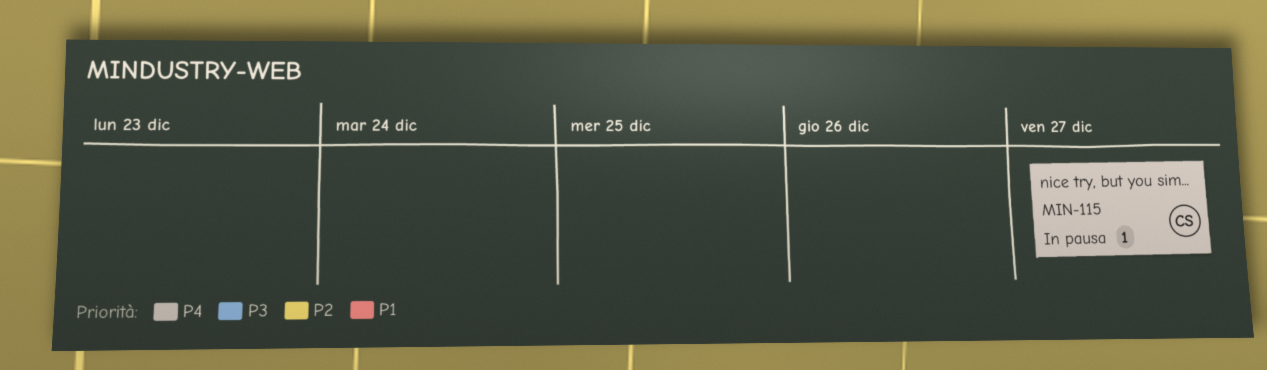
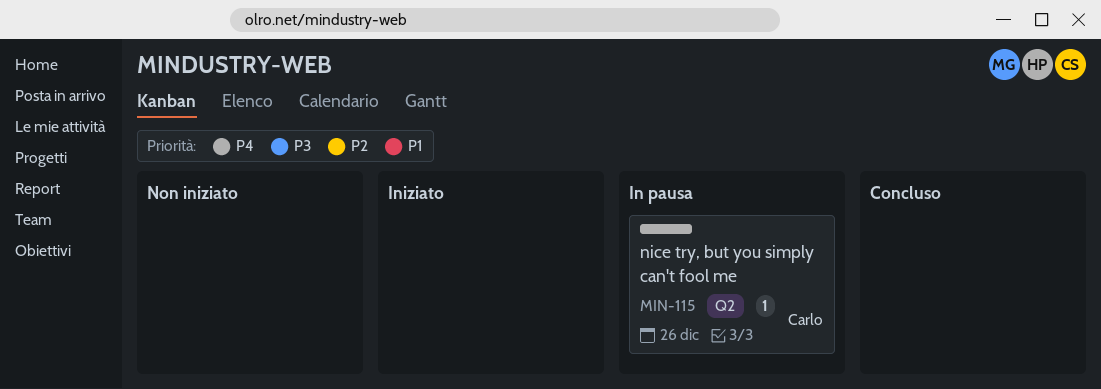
MIN-115, due: Dec 27 -> Dec 26

